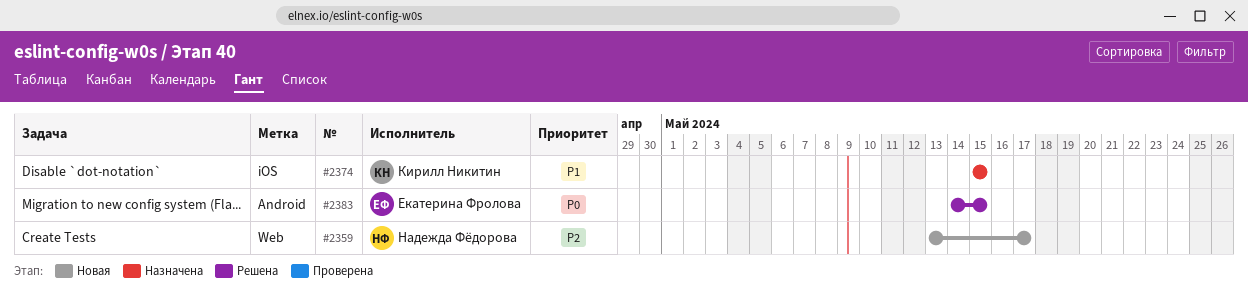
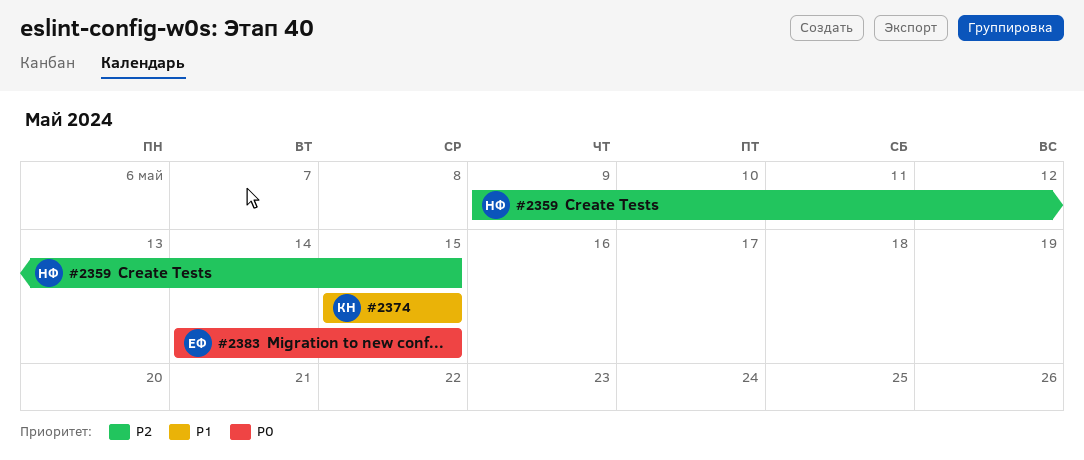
#2359, start: May 13 -> May 9
#2359, due: May 17 -> May 15

